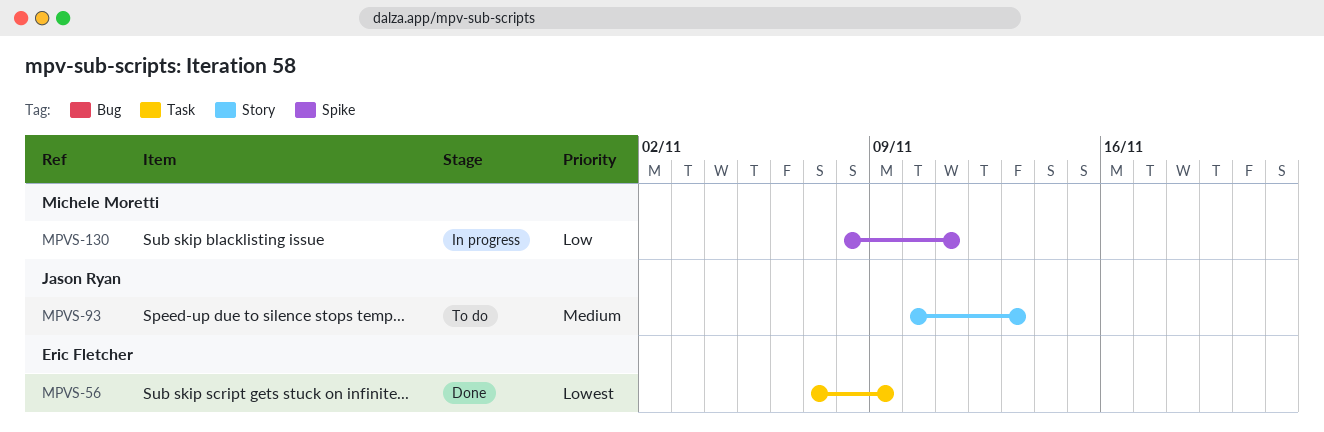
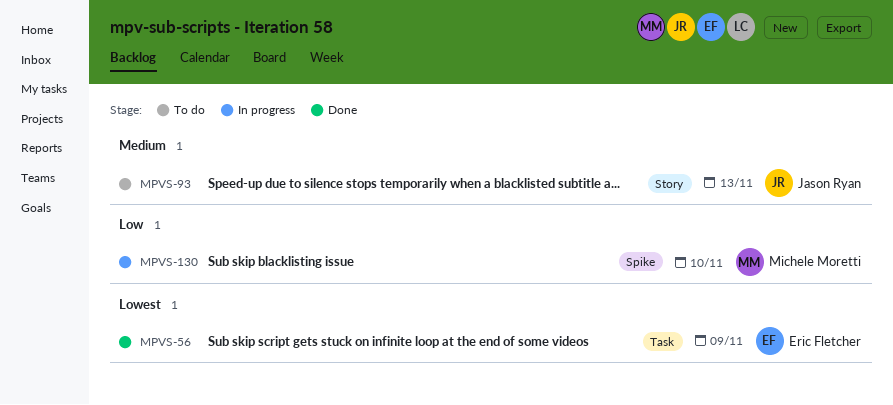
MPVS-130, due: Nov 11 -> Nov 10

